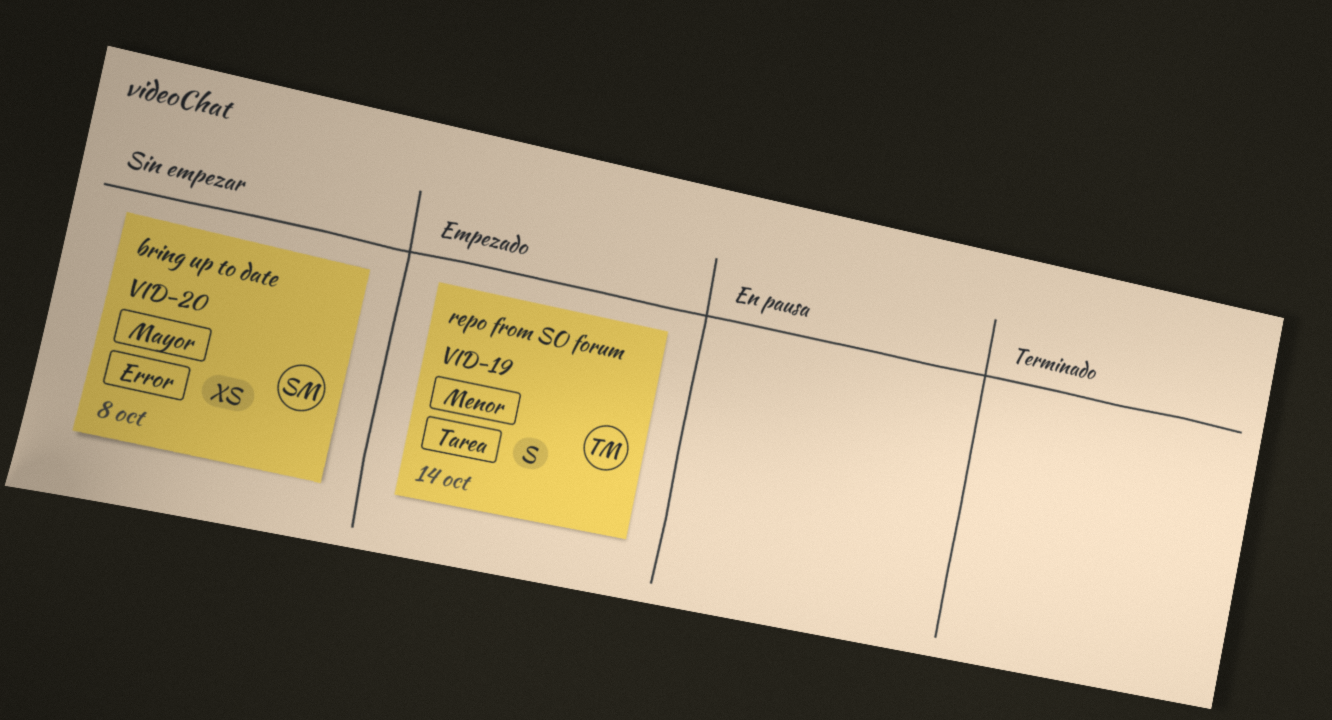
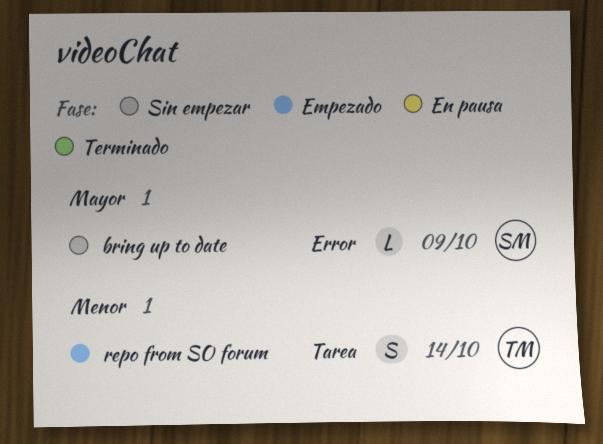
bring up to date, estimate: XS -> L
bring up to date, due: Oct 8 -> Oct 9

